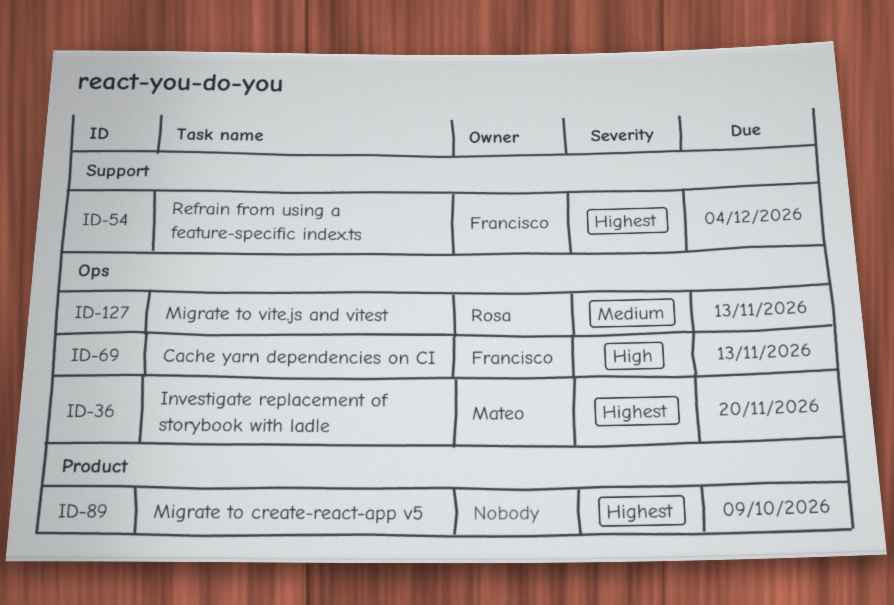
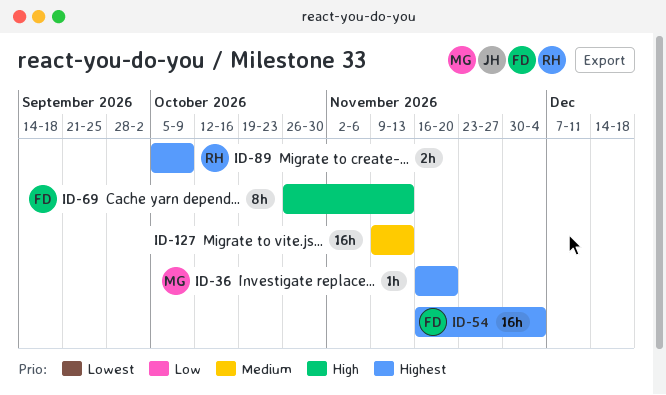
ID-89, owner: none -> Rosa
ID-127, owner: Rosa -> none

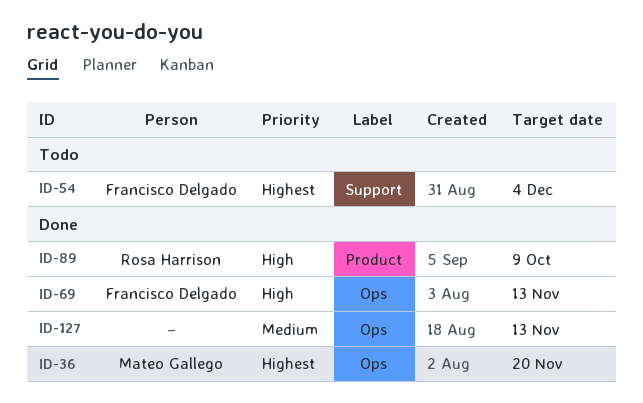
ID-89, priority: Highest -> High

